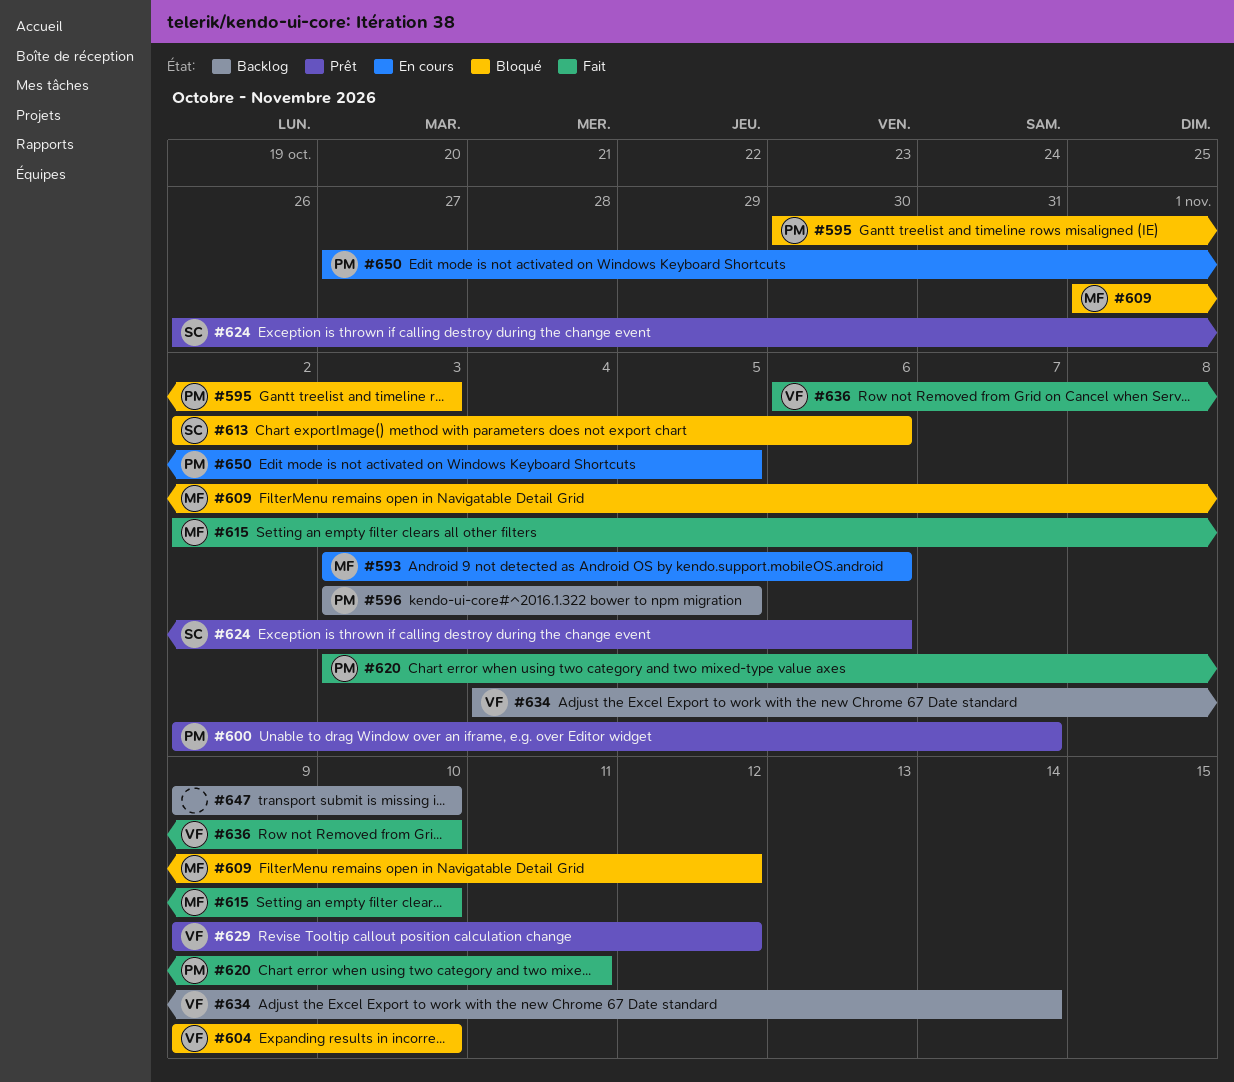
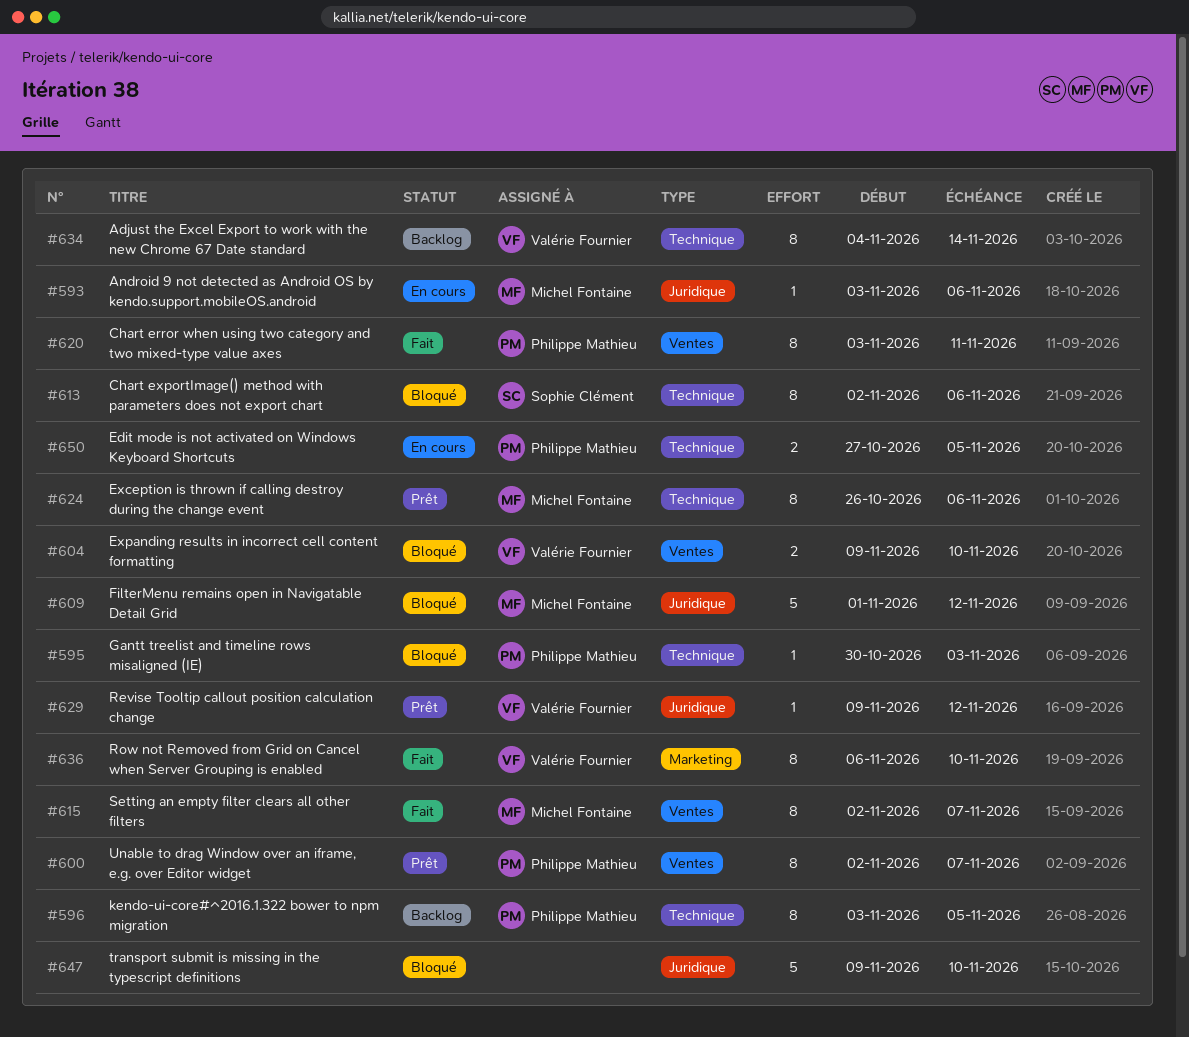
#615, due: Nov 10 -> Nov 7
#624, owner: Sophie Clément -> Michel Fontaine
#647, status: Backlog -> Bloqué

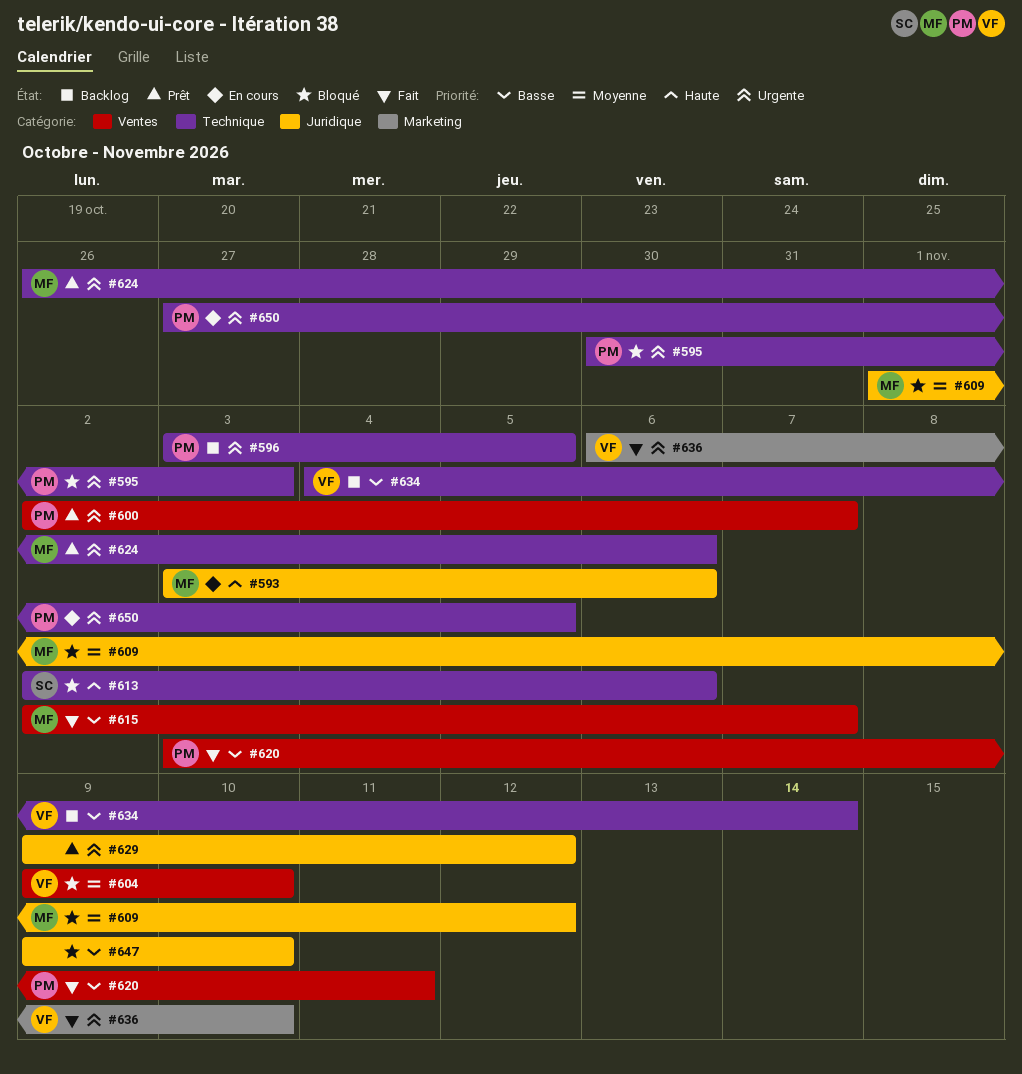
#629, owner: Valérie Fournier -> none

